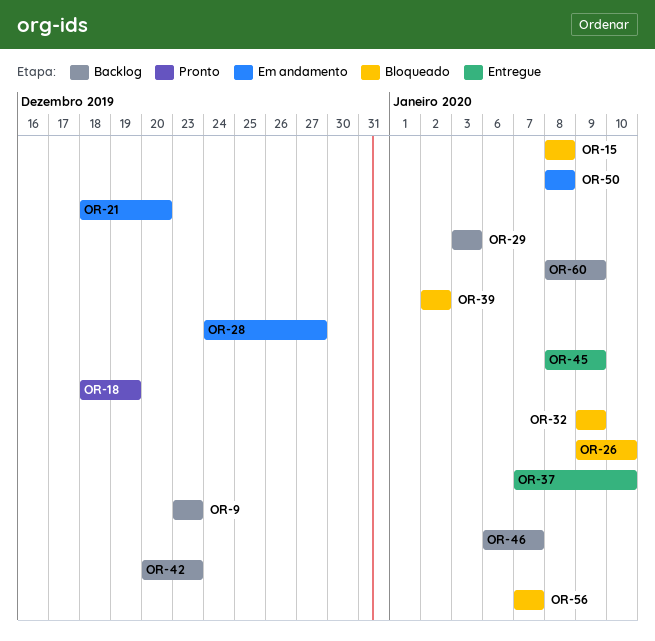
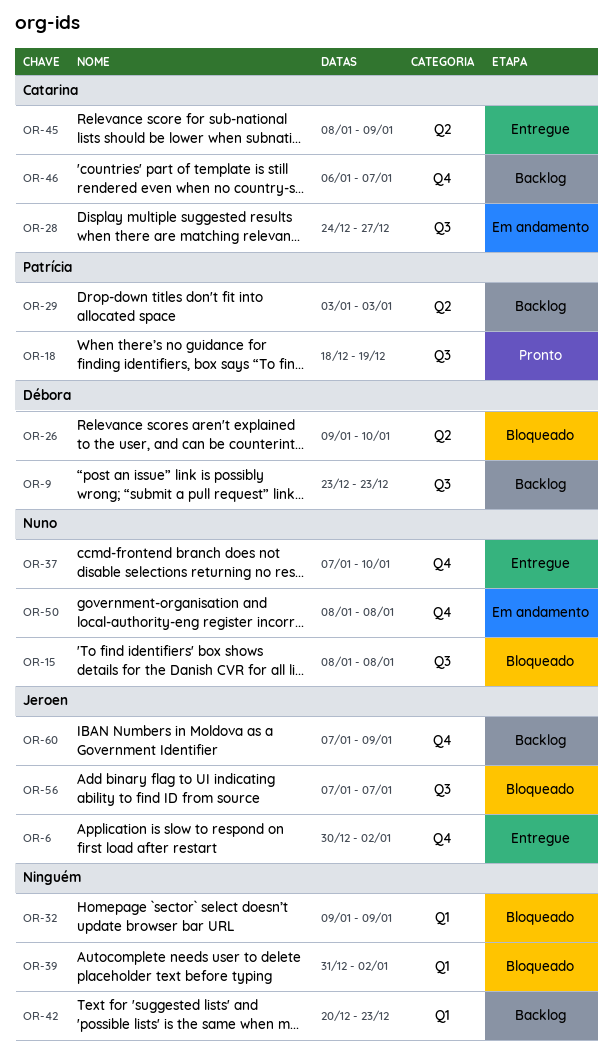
OR-6: none -> present
OR-21: present -> none
OR-39, start: Jan 2 -> Dec 31
OR-60, start: Jan 8 -> Jan 7

